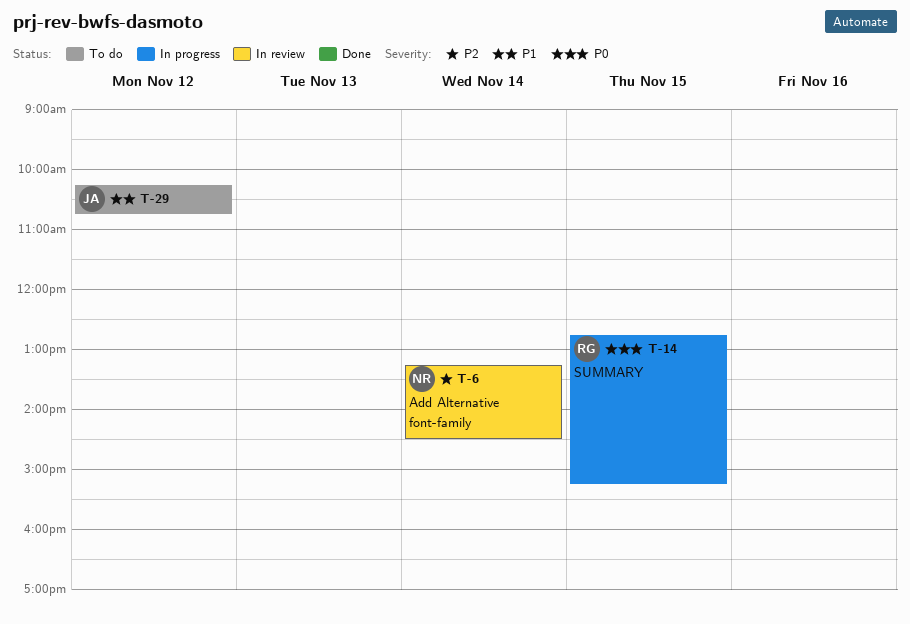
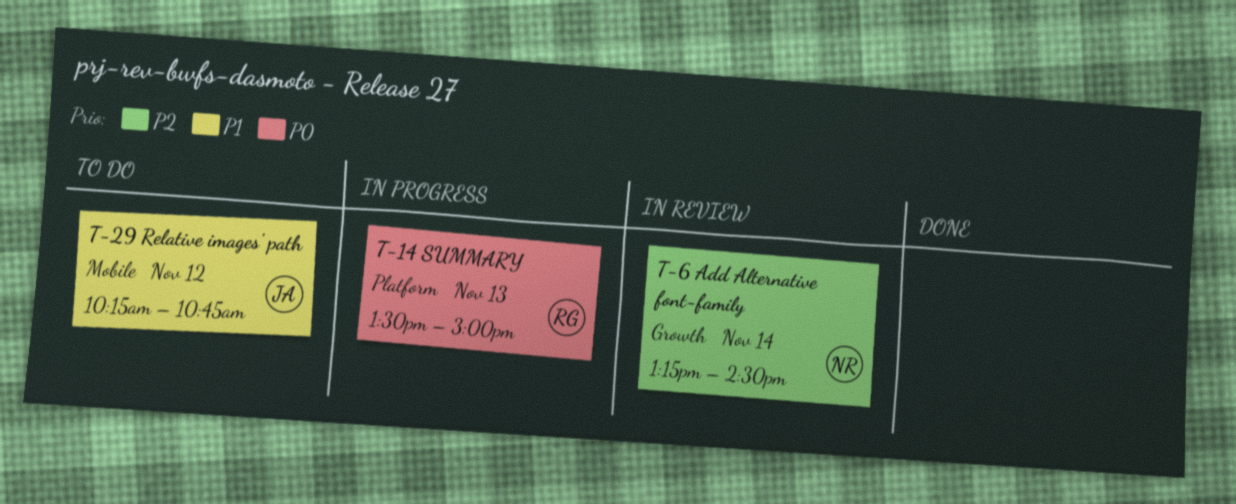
T-14, day: Nov 15 -> Nov 13
T-14, begins: 12:45 -> 13:30
T-14, ends: 15:15 -> 15:00

